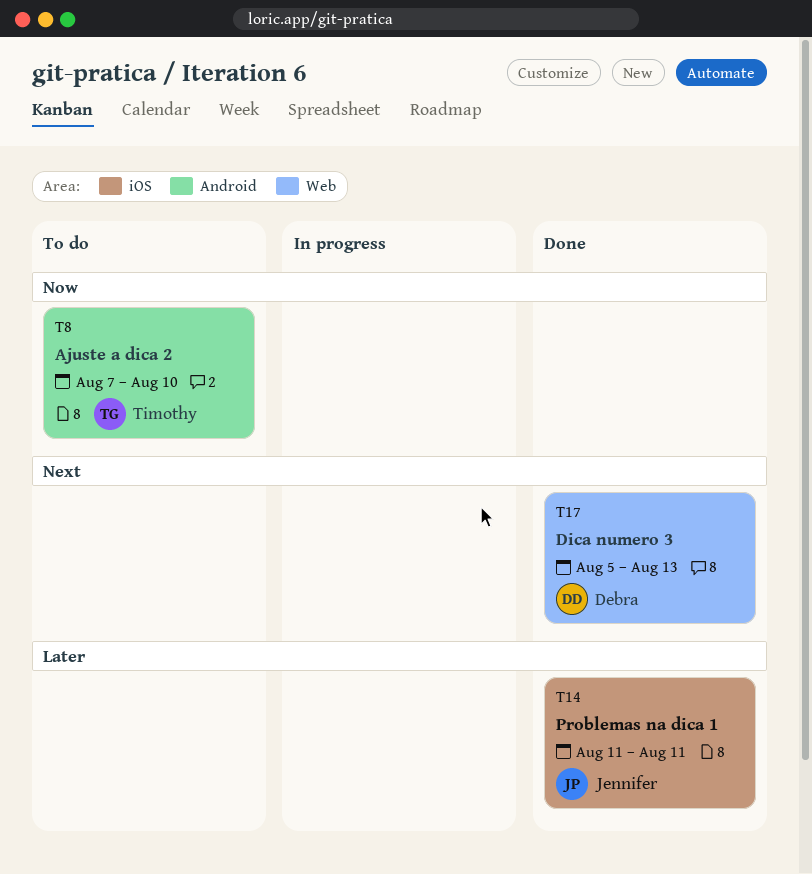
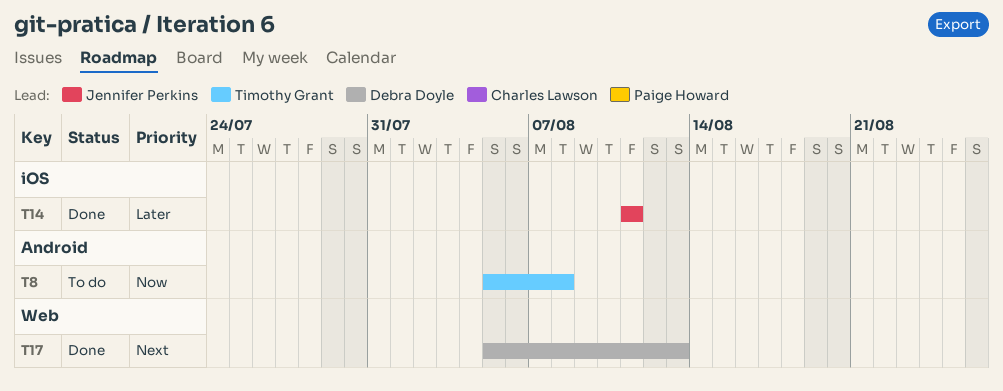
T8, start: Aug 7 -> Aug 5
T8, due: Aug 10 -> Aug 8

